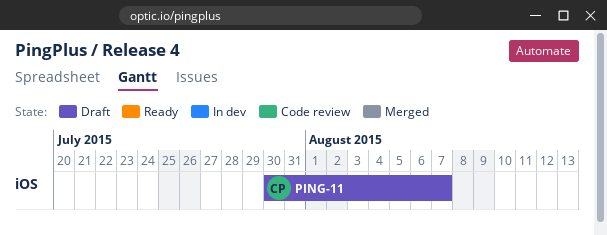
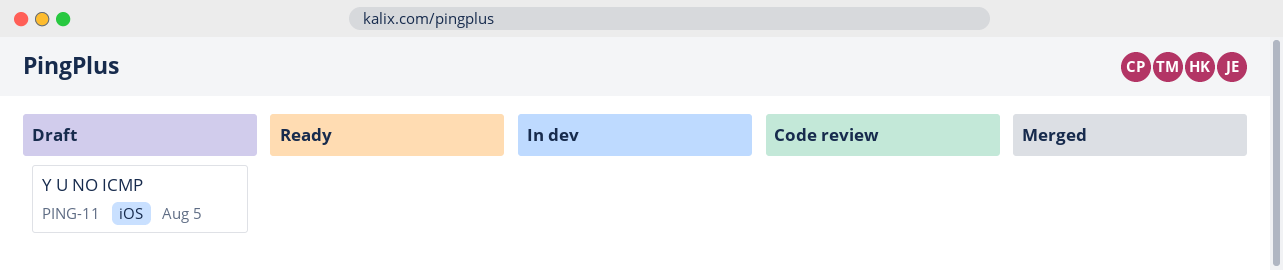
PING-11, due: Aug 7 -> Aug 5

